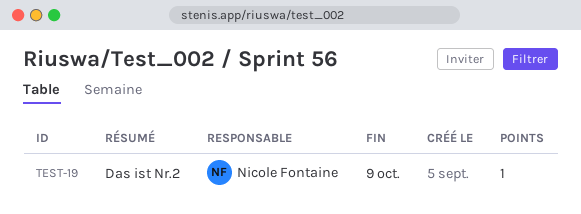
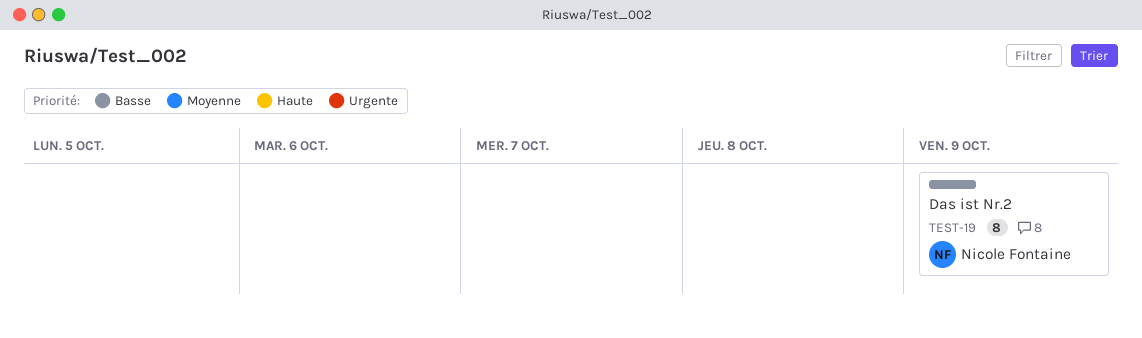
TEST-19, estimate: 1 -> 8

